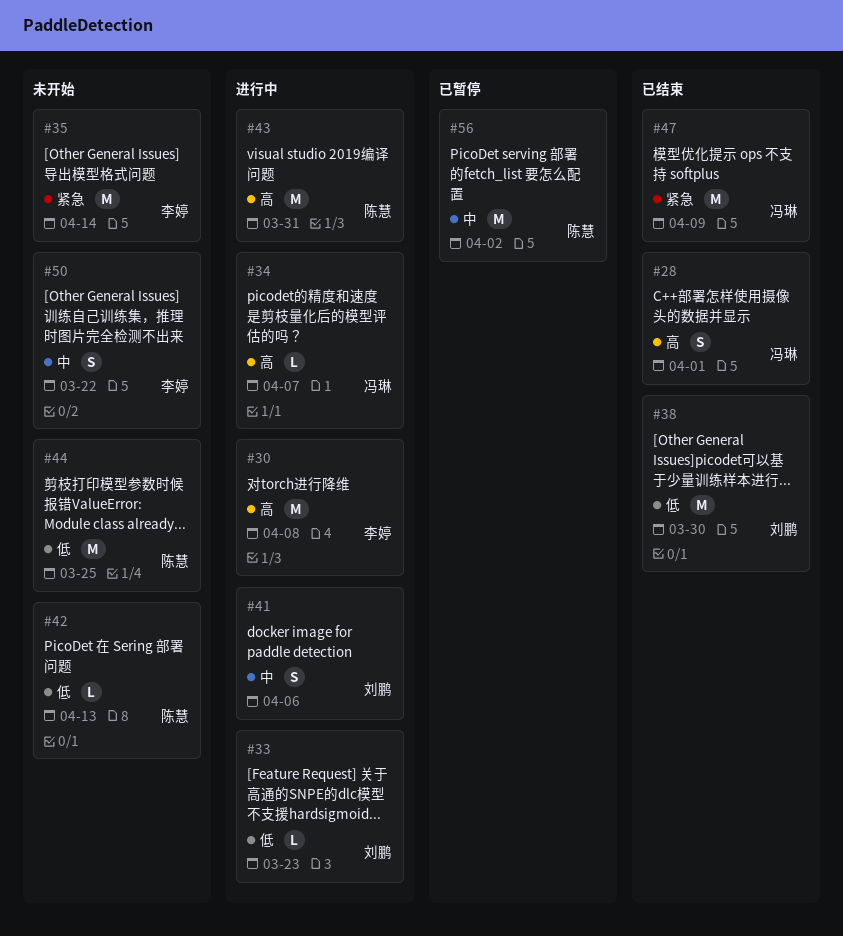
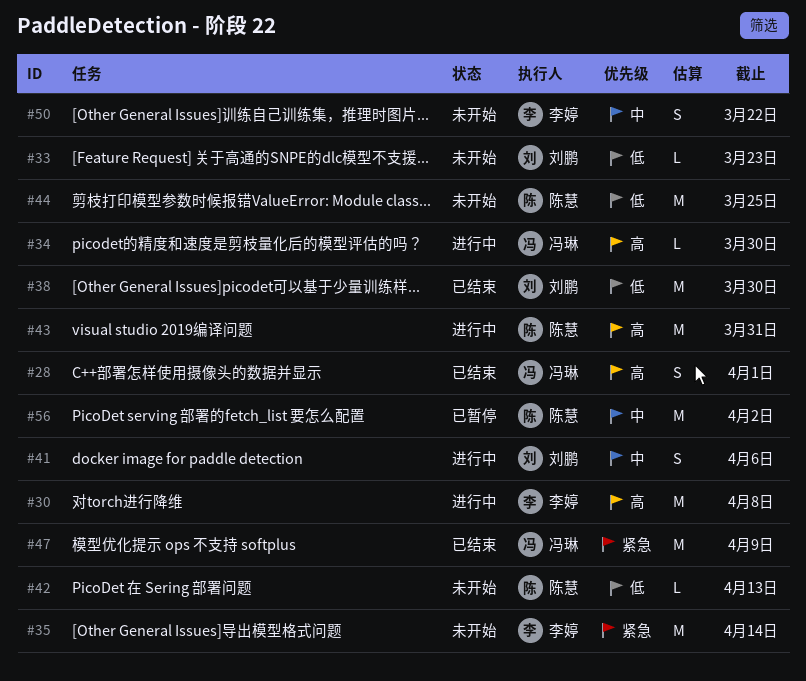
#33, status: 进行中 -> 未开始
#34, due: Apr 7 -> Mar 30

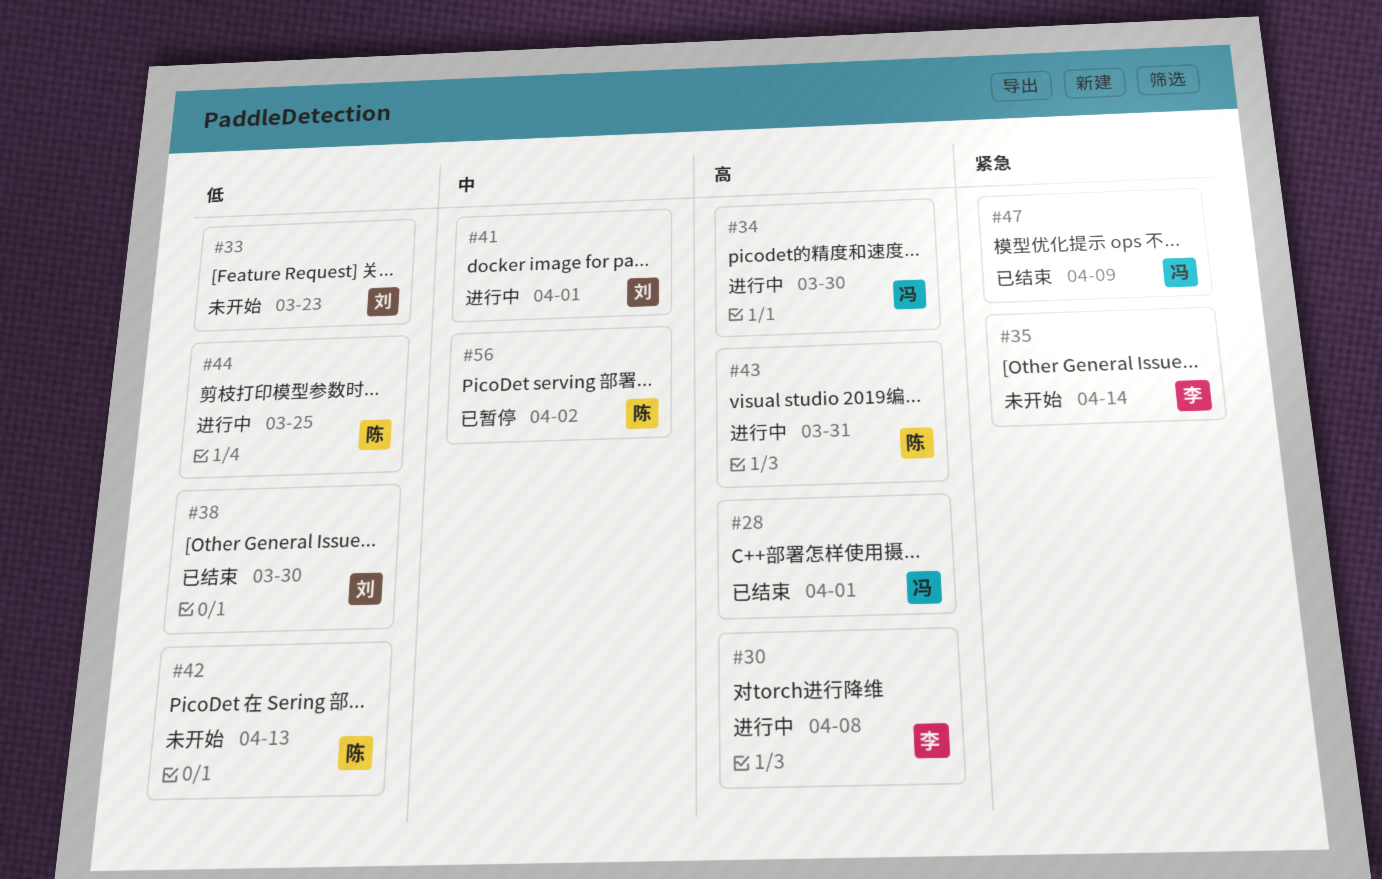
#41, due: Apr 6 -> Apr 1
#44, status: 未开始 -> 进行中
#50: present -> none

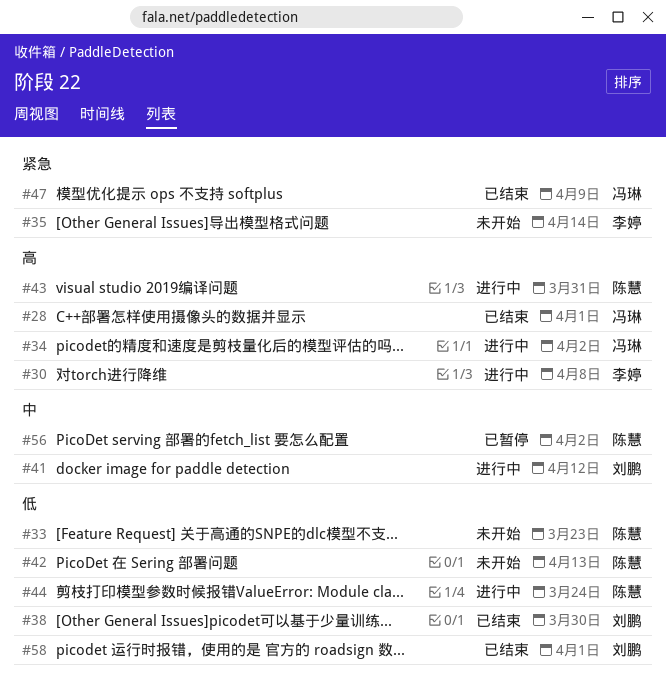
#33, owner: 刘鹏 -> 陈慧
#34, due: Mar 30 -> Apr 2
#41, due: Apr 1 -> Apr 12
#44, due: Mar 25 -> Mar 24
#58: none -> present

